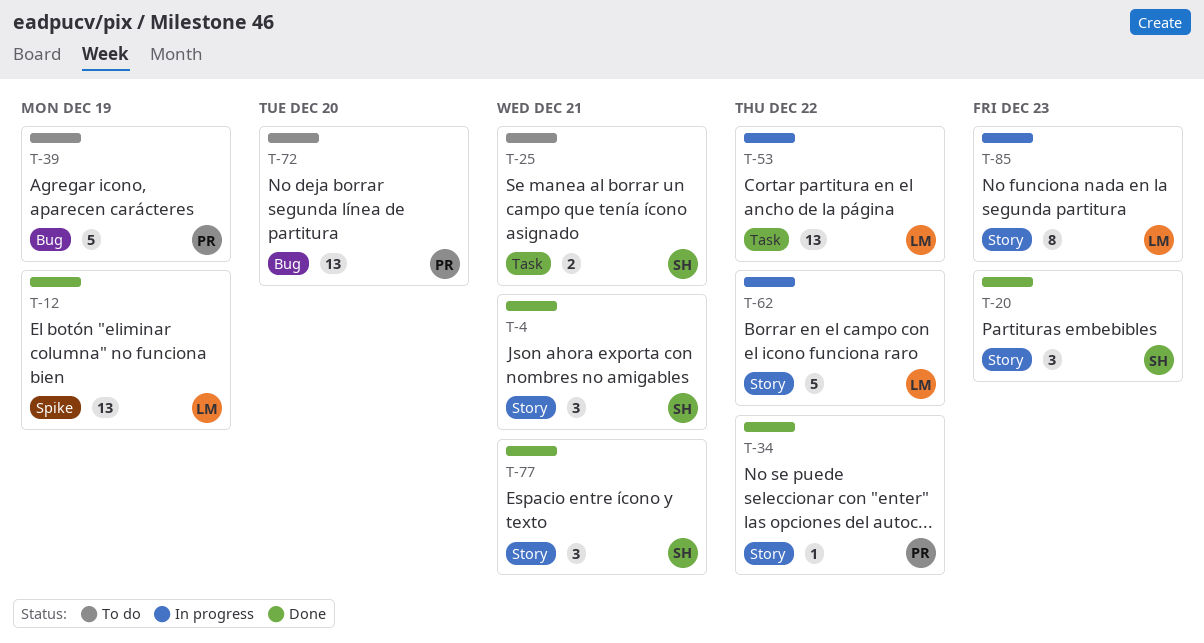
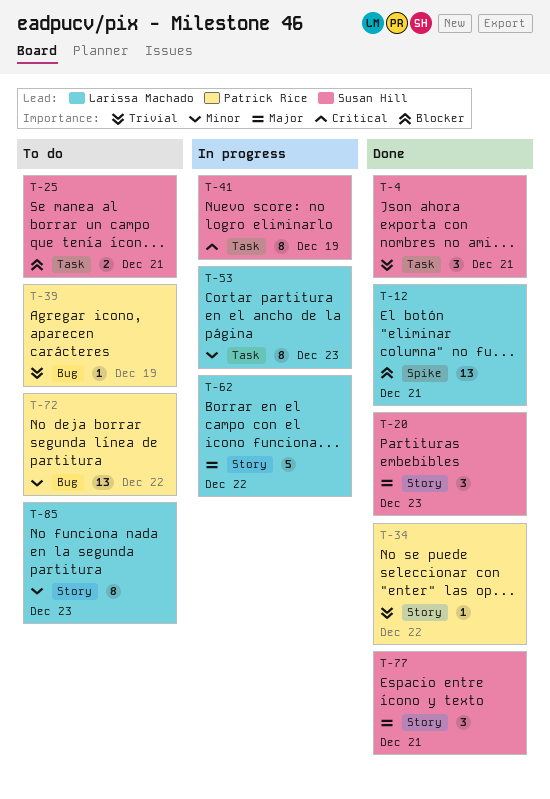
T-4, label: Story -> Task
T-12, due: Dec 19 -> Dec 21
T-39, estimate: 5 -> 1
T-41: none -> present
T-53, estimate: 13 -> 8
T-53, due: Dec 22 -> Dec 23
T-72, due: Dec 20 -> Dec 22
T-85, status: In progress -> To do

